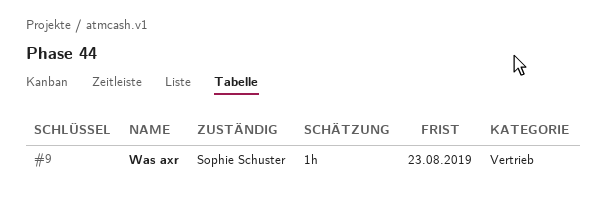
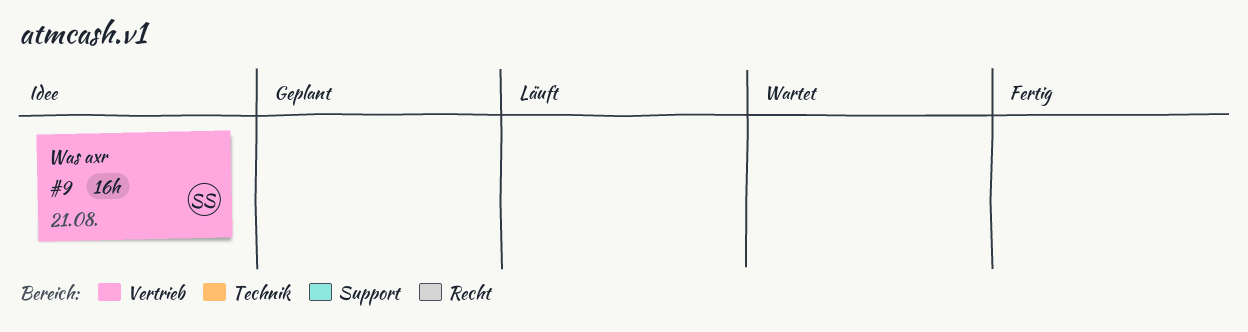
#9, estimate: 1h -> 16h
#9, due: Aug 23 -> Aug 21

